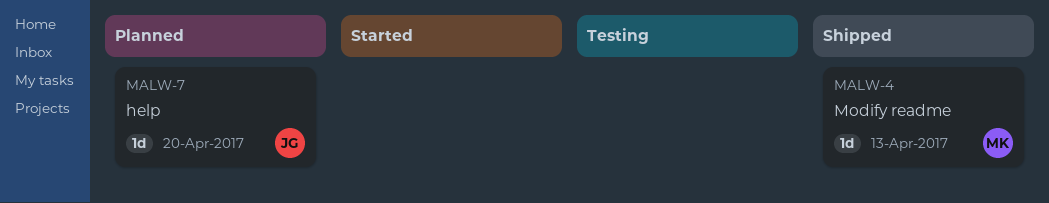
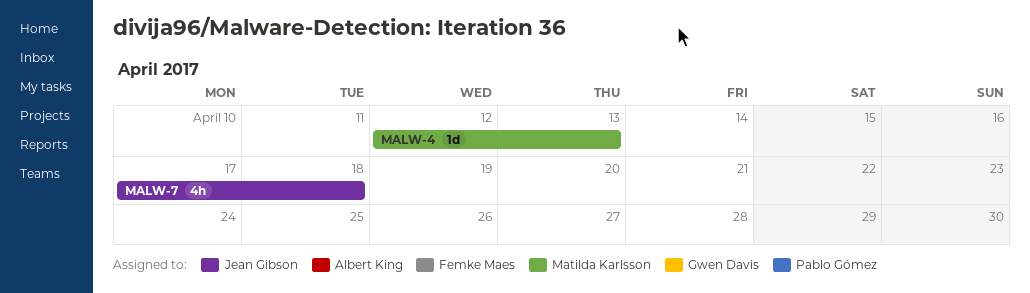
MALW-7, estimate: 1d -> 4h
MALW-7, due: Apr 20 -> Apr 18

